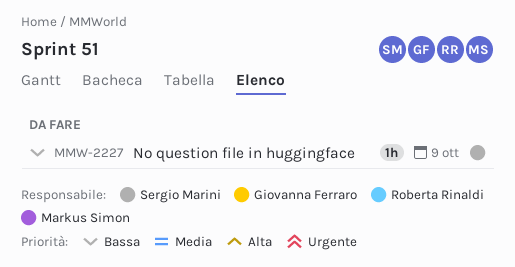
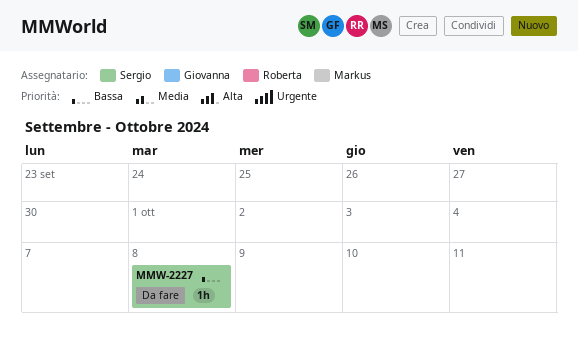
MMW-2227, due: Oct 9 -> Oct 8

